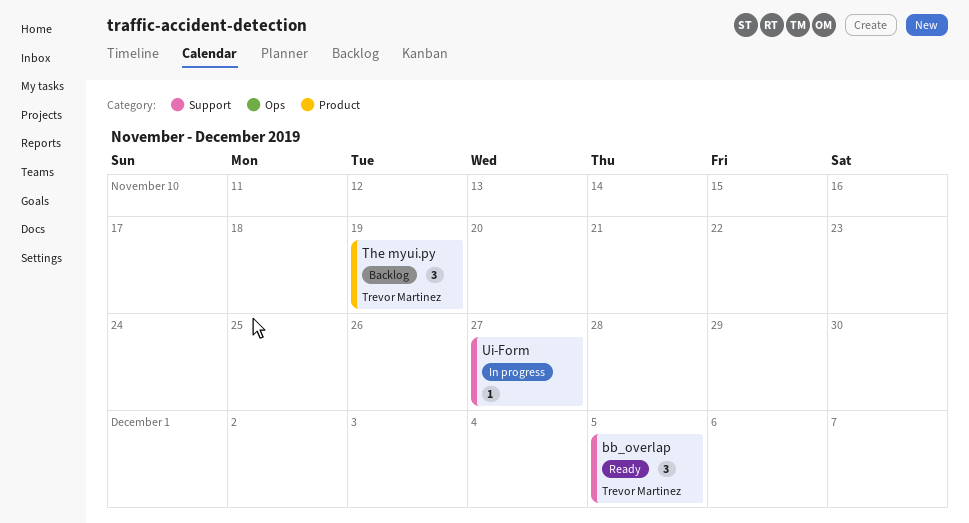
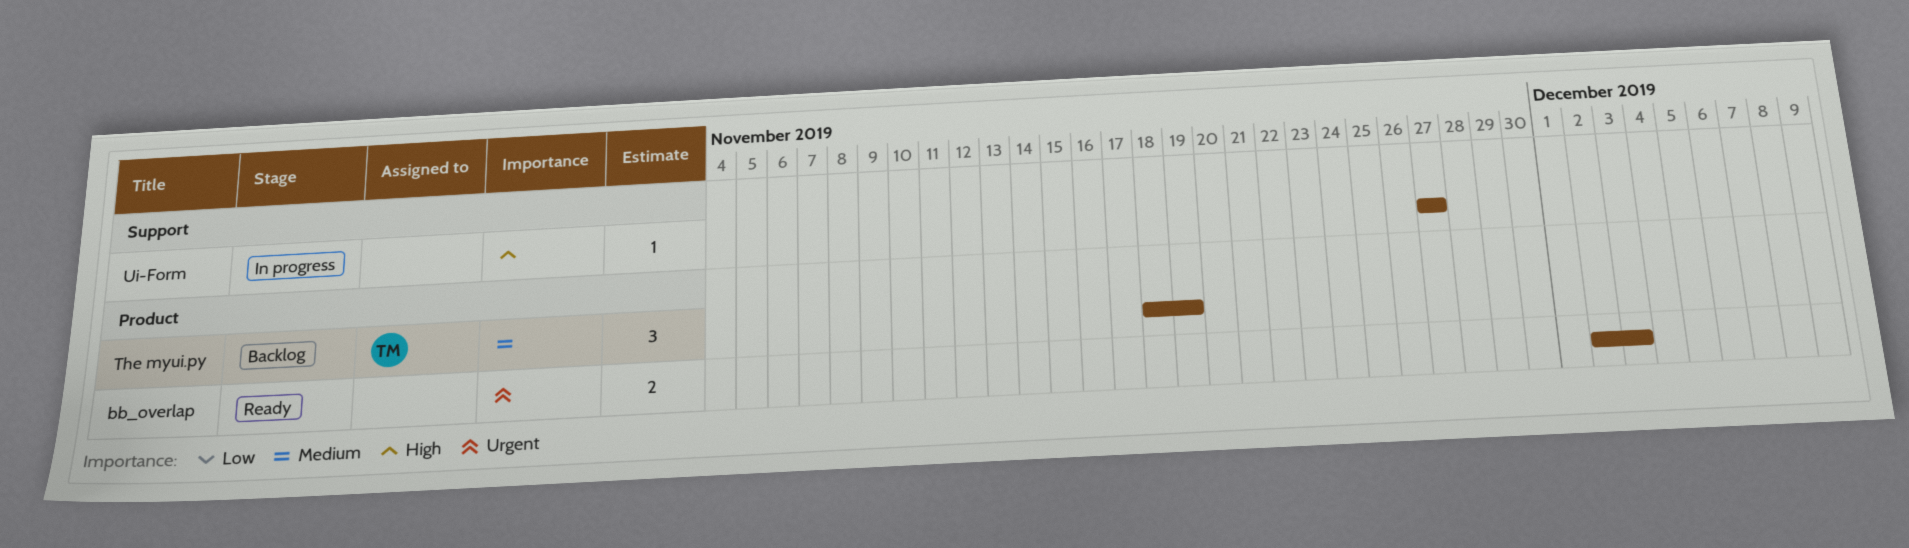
bb_overlap, owner: Trevor Martinez -> none
bb_overlap, label: Support -> Product
bb_overlap, estimate: 3 -> 2
bb_overlap, due: Dec 5 -> Dec 3

